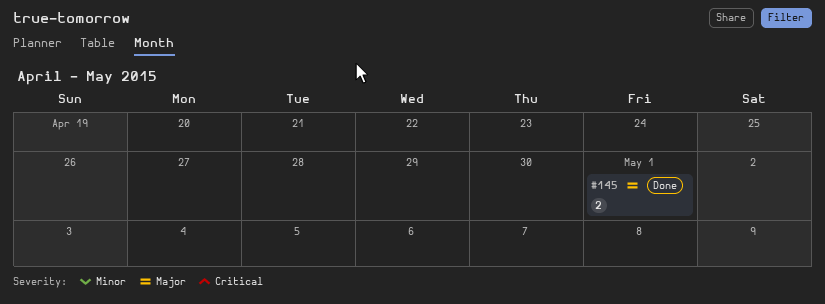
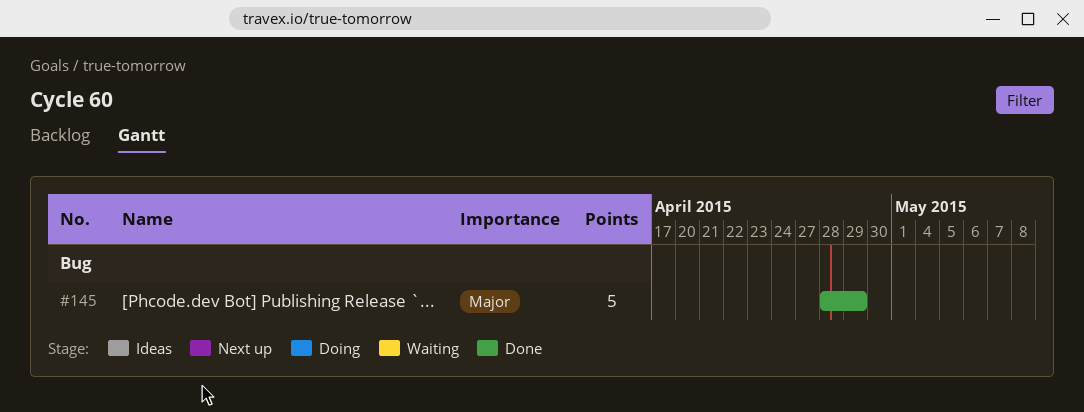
#145, estimate: 2 -> 5
#145, due: May 1 -> Apr 29

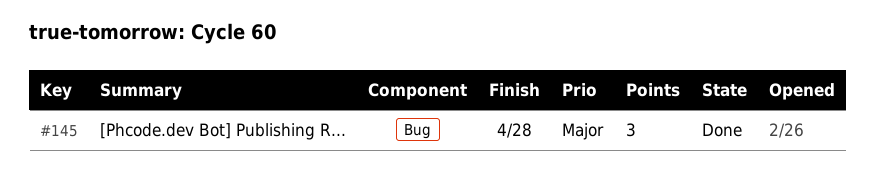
#145, estimate: 5 -> 3
#145, due: Apr 29 -> Apr 28

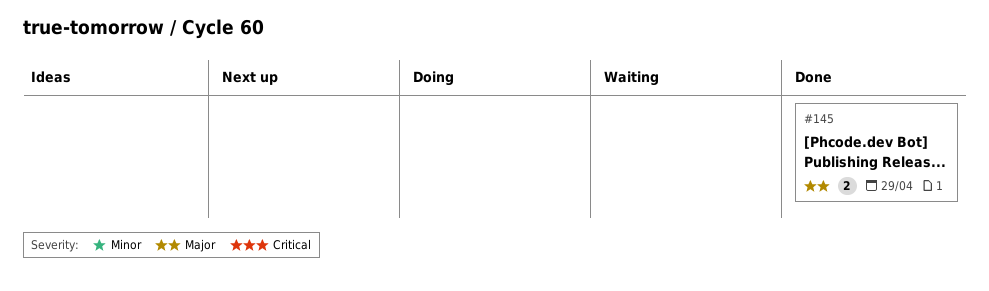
#145, estimate: 3 -> 2
#145, due: Apr 28 -> Apr 29

